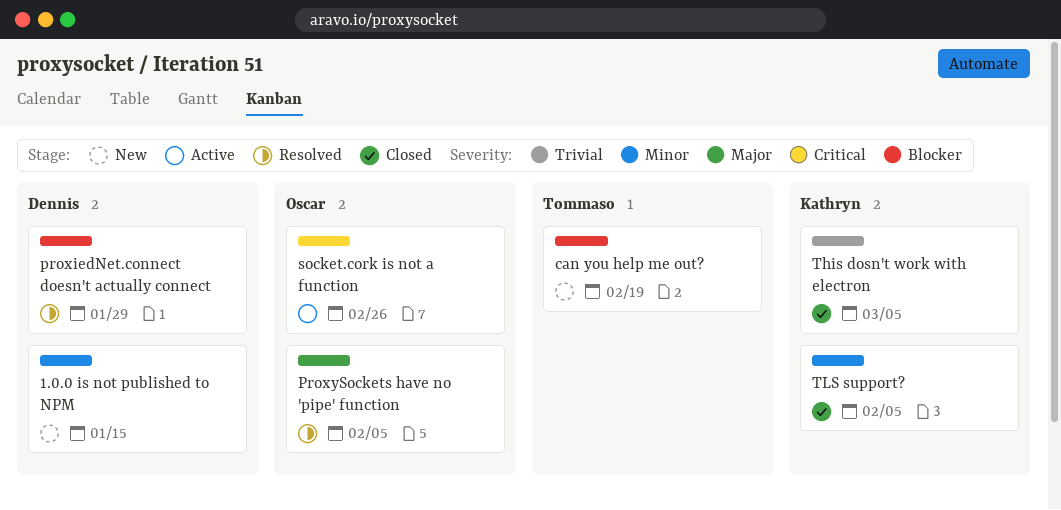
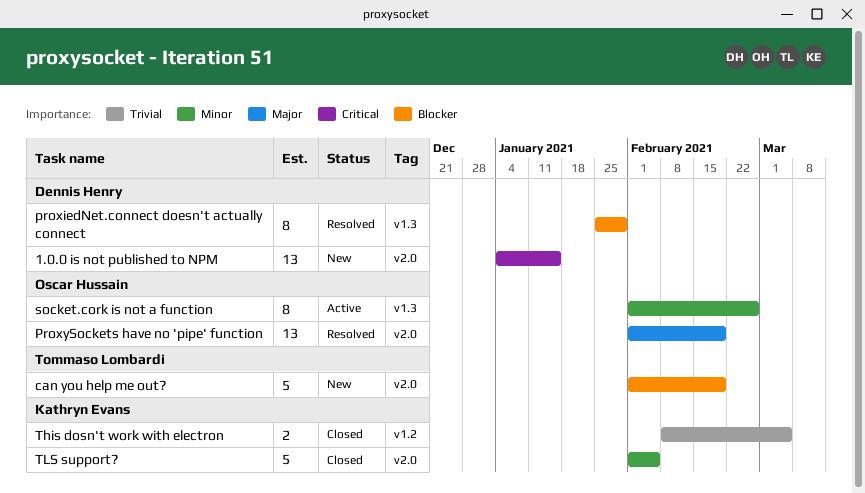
1.0.0 is not published to NPM, priority: Minor -> Critical
ProxySockets have no 'pipe' function, due: Feb 5 -> Feb 19
socket.cork is not a function, priority: Critical -> Minor

